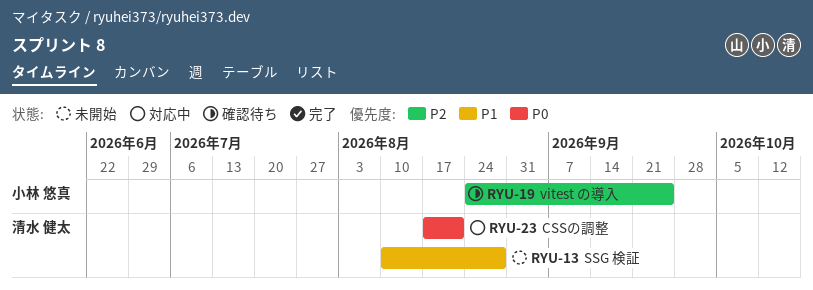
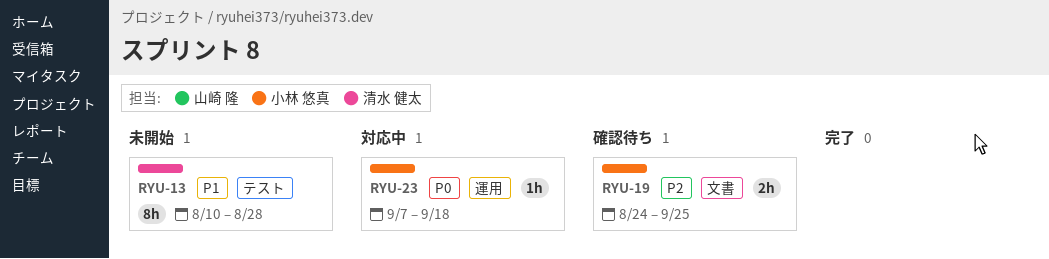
RYU-23, owner: 清水 健太 -> 小林 悠真
RYU-23, start: Aug 17 -> Sep 7
RYU-23, due: Aug 21 -> Sep 18

